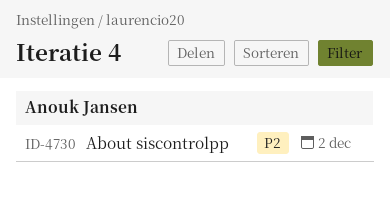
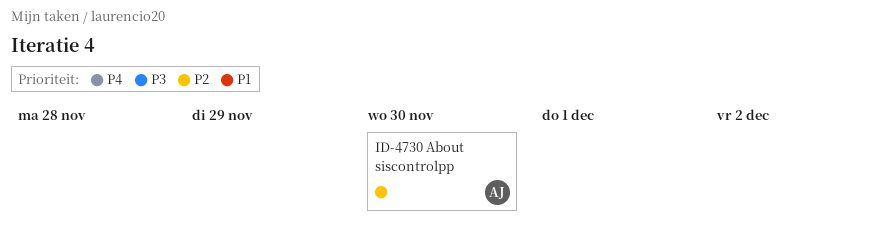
ID-4730, due: Dec 2 -> Nov 30

